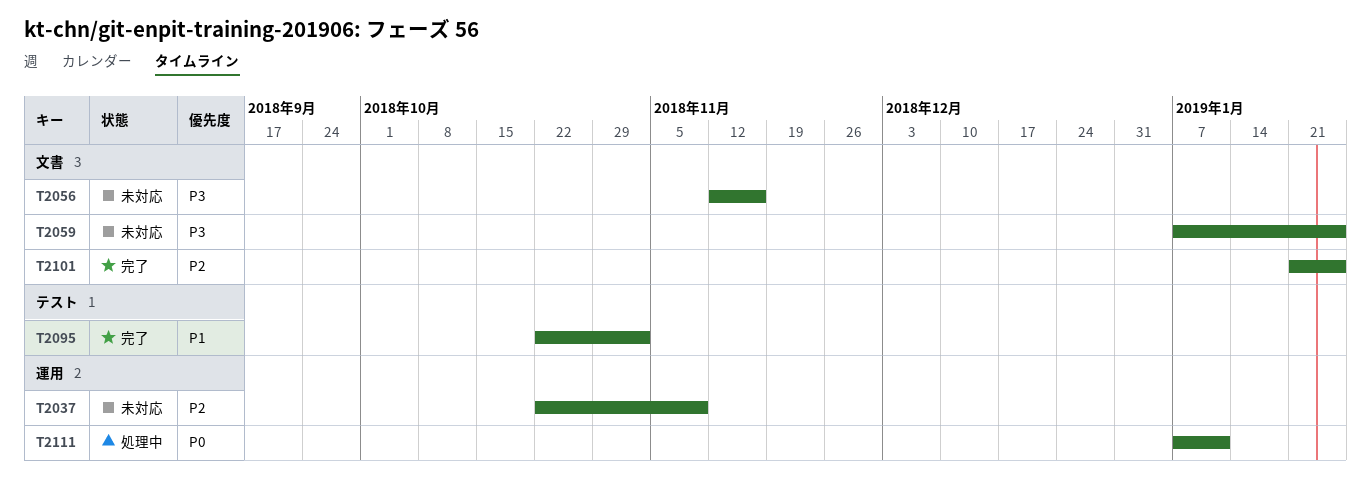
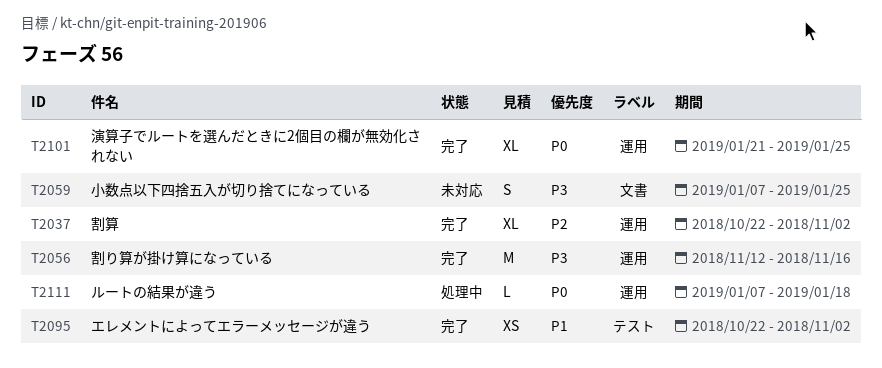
T2037, status: 未対応 -> 完了
T2037, due: Nov 9 -> Nov 2
T2056, status: 未対応 -> 完了
T2056, label: 文書 -> 運用
T2101, priority: P2 -> P0
T2101, label: 文書 -> 運用
T2111, due: Jan 11 -> Jan 18

